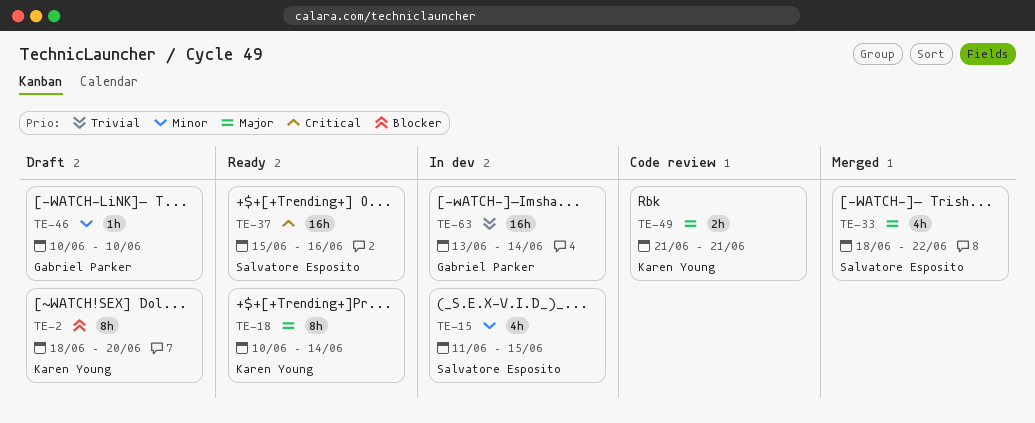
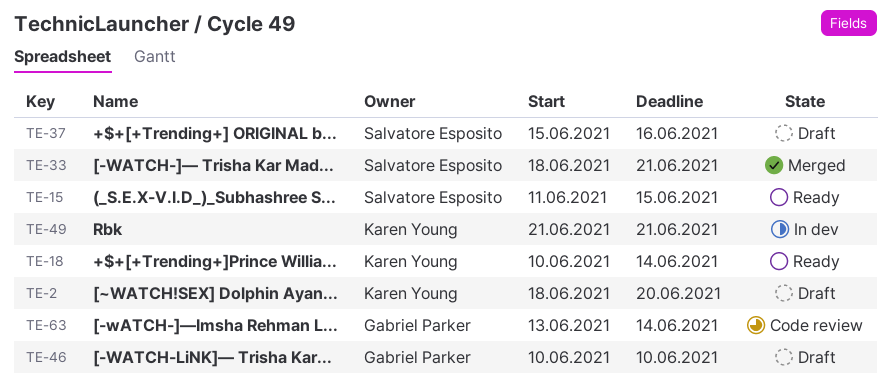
TE-15, status: In dev -> Ready
TE-33, due: Jun 22 -> Jun 21
TE-37, status: Ready -> Draft
TE-49, status: Code review -> In dev
TE-63, status: In dev -> Code review

